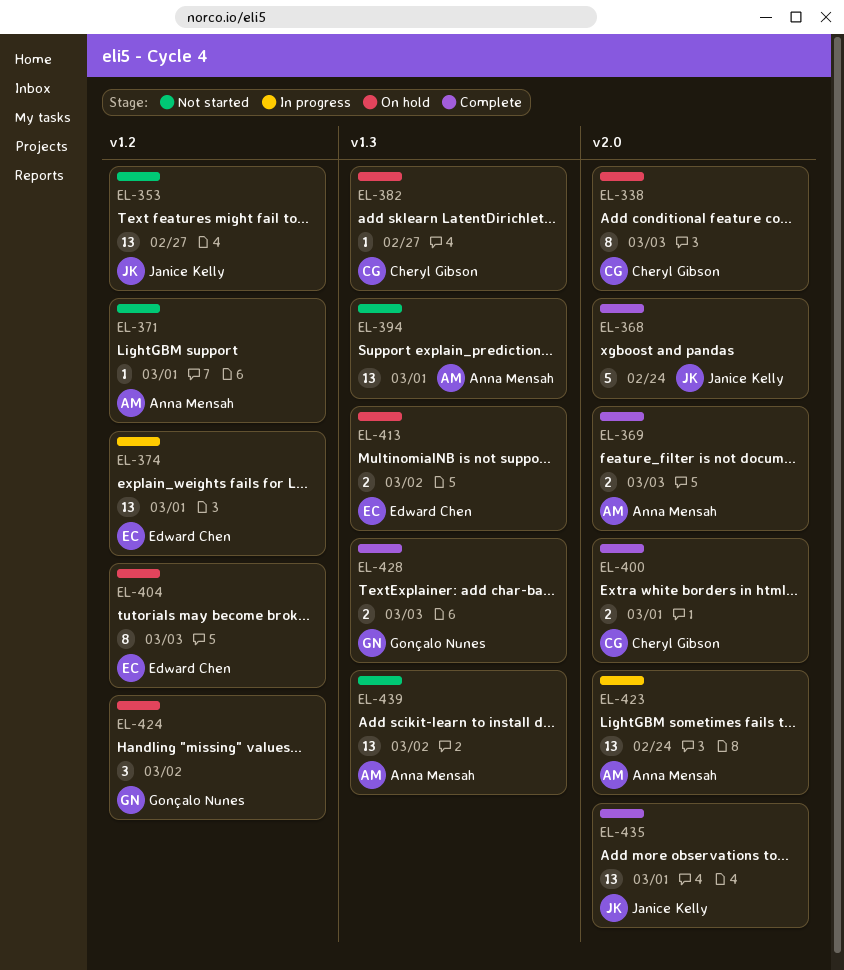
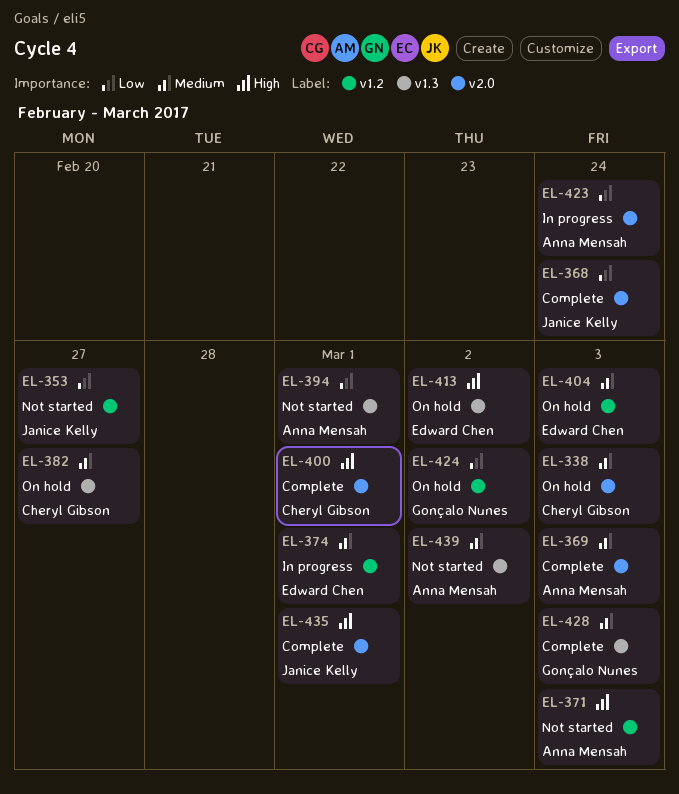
EL-371, due: Mar 1 -> Mar 3

